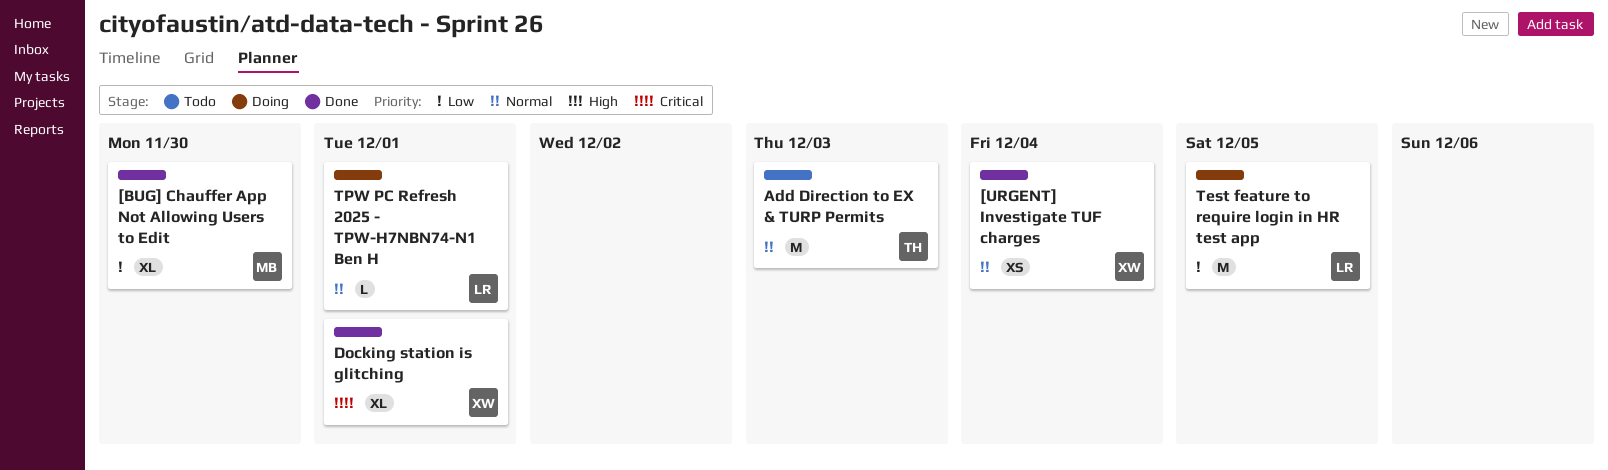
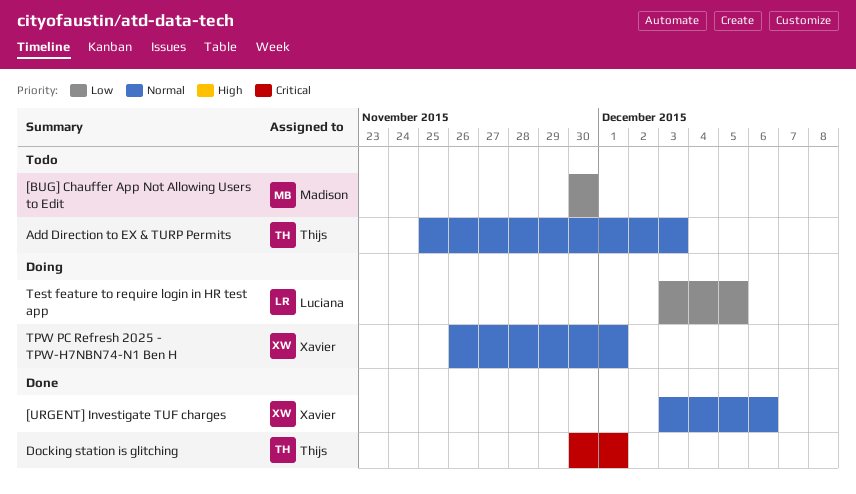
[BUG] Chauffer App Not Allowing Users to Edit, status: Done -> Todo
[URGENT] Investigate TUF charges, due: Dec 4 -> Dec 6
Docking station is glitching, owner: Xavier -> Thijs
TPW PC Refresh 2025 - TPW-H7NBN74-N1 Ben H, owner: Luciana -> Xavier

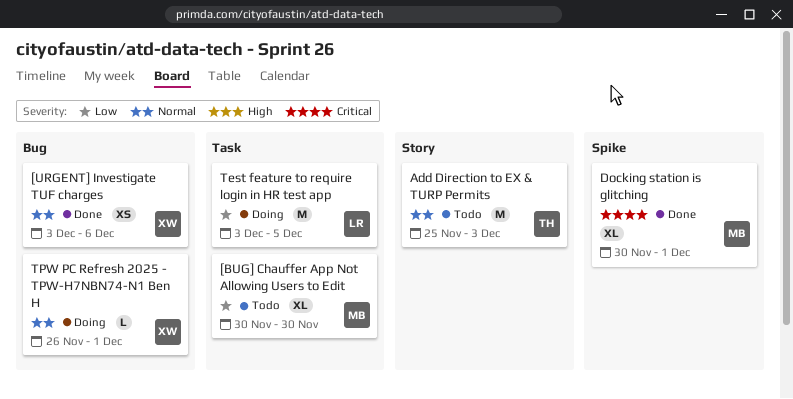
Docking station is glitching, owner: Thijs -> Madison

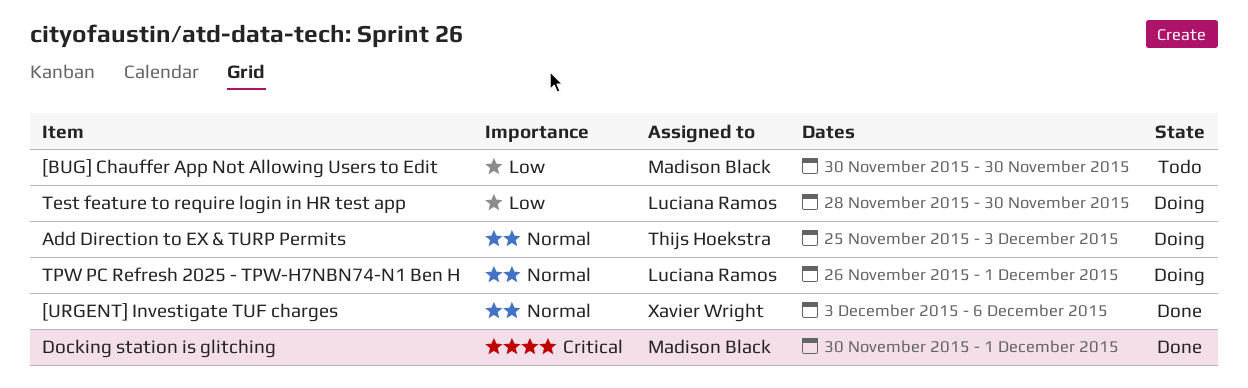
Add Direction to EX & TURP Permits, status: Todo -> Doing
Test feature to require login in HR test app, start: Dec 3 -> Nov 28
Test feature to require login in HR test app, due: Dec 5 -> Nov 30
TPW PC Refresh 2025 - TPW-H7NBN74-N1 Ben H, owner: Xavier Wright -> Luciana Ramos

